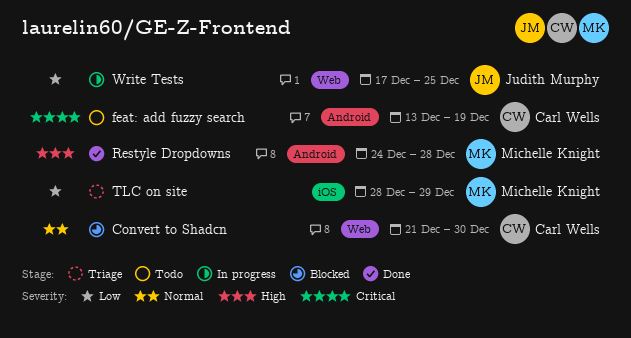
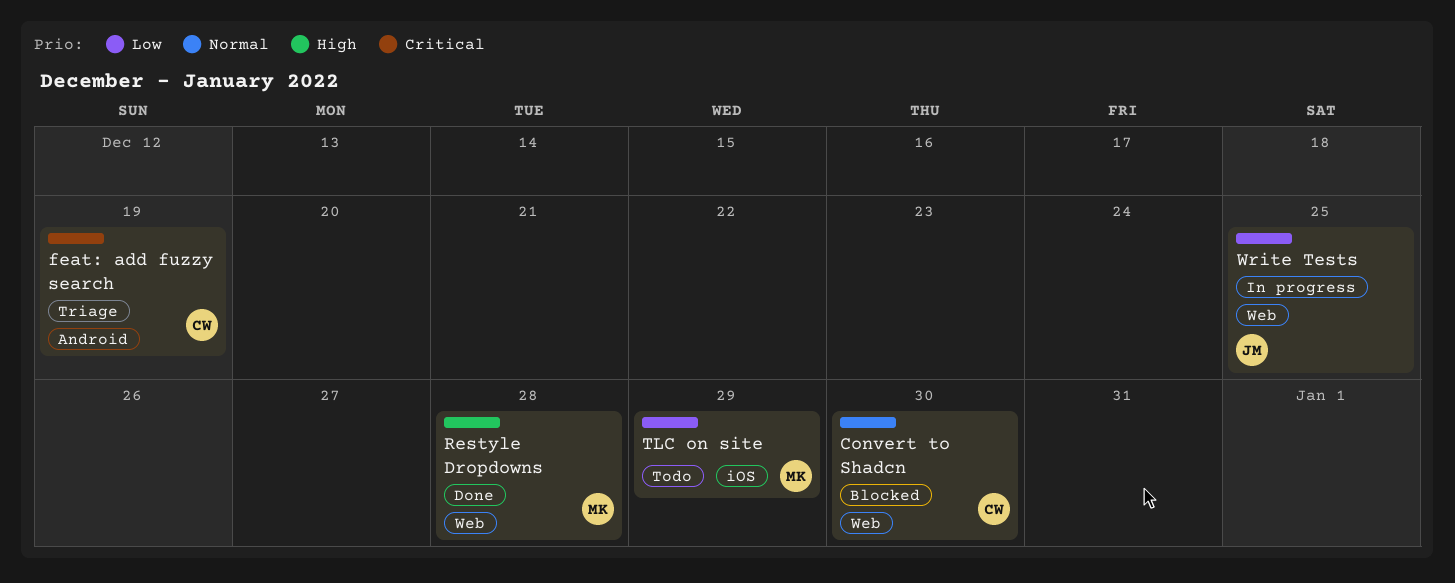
feat: add fuzzy search, status: Todo -> Triage
Restyle Dropdowns, label: Android -> Web
TLC on site, status: Triage -> Todo

